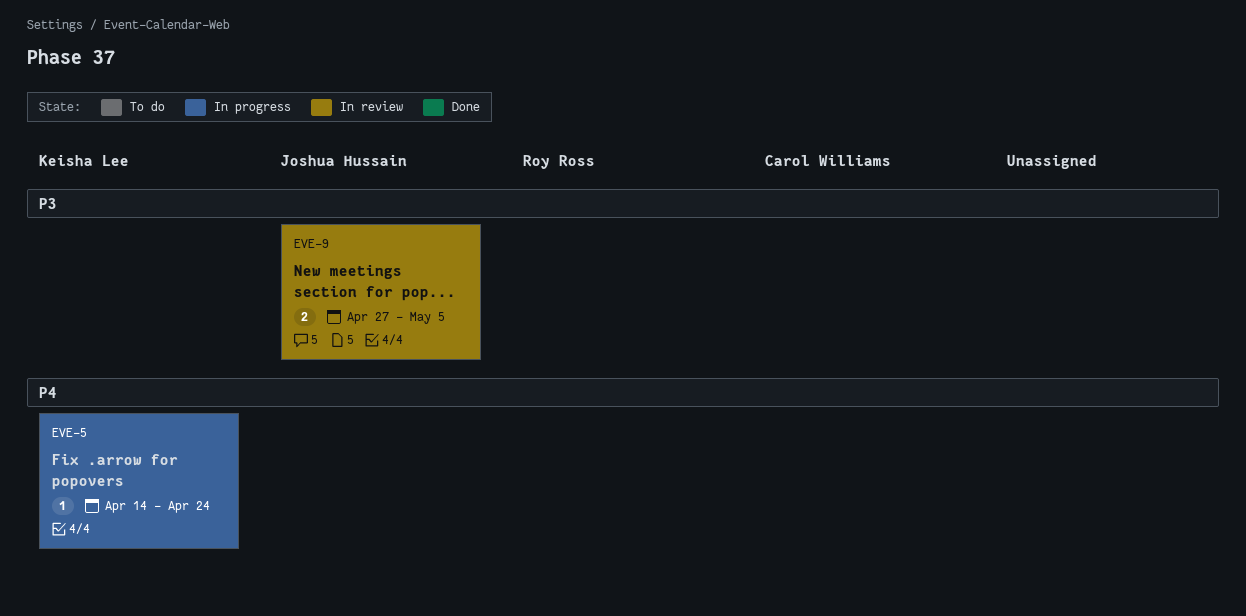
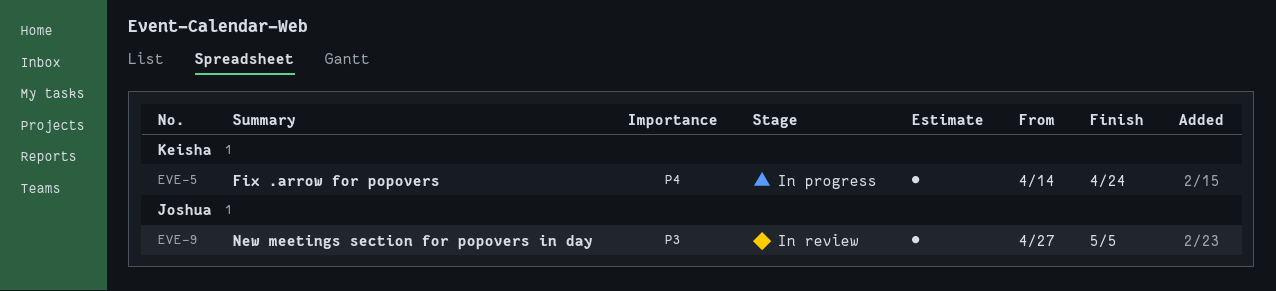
EVE-9, estimate: 2 -> 1

